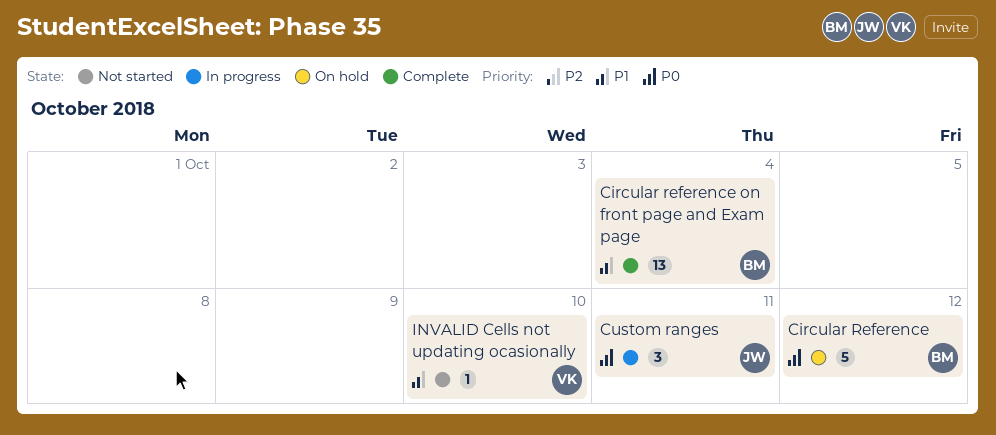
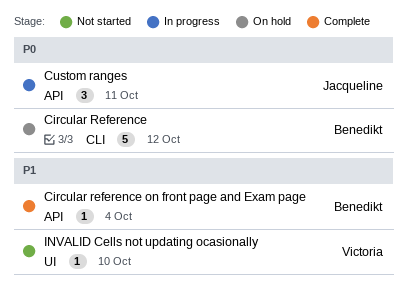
Circular reference on front page and Exam page, estimate: 13 -> 1

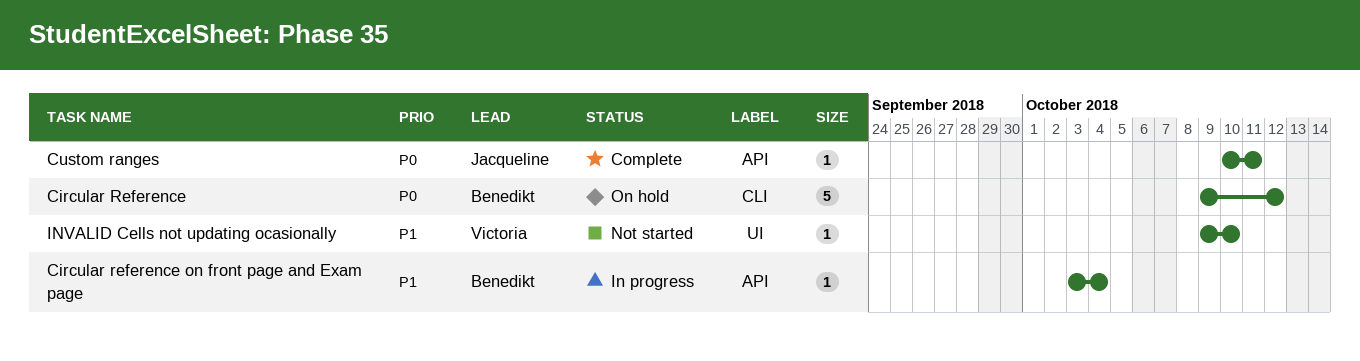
Circular reference on front page and Exam page, status: Complete -> In progress
Custom ranges, status: In progress -> Complete
Custom ranges, estimate: 3 -> 1

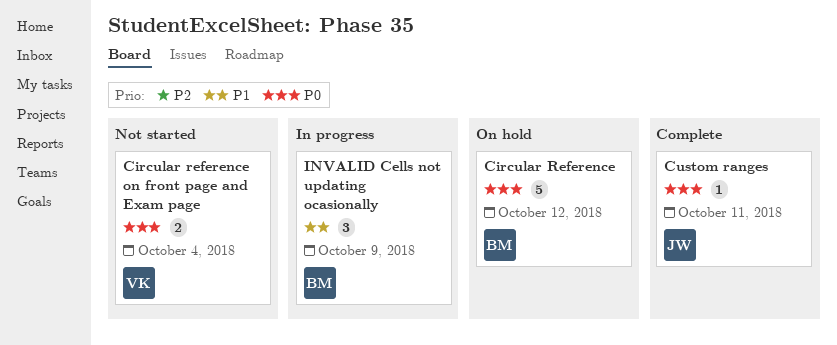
Circular reference on front page and Exam page, status: In progress -> Not started
Circular reference on front page and Exam page, owner: Benedikt -> Victoria
Circular reference on front page and Exam page, priority: P1 -> P0
Circular reference on front page and Exam page, estimate: 1 -> 2
INVALID Cells not updating ocasionally, status: Not started -> In progress
INVALID Cells not updating ocasionally, owner: Victoria -> Benedikt
INVALID Cells not updating ocasionally, estimate: 1 -> 3
INVALID Cells not updating ocasionally, due: Oct 10 -> Oct 9

